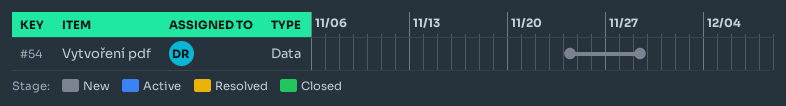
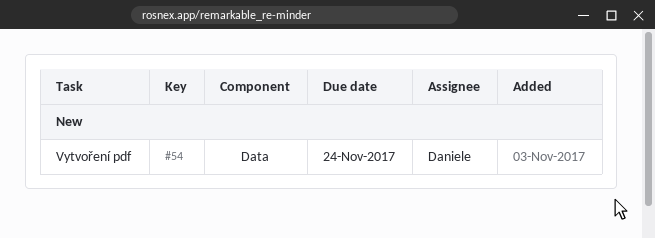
#54, due: Nov 29 -> Nov 24

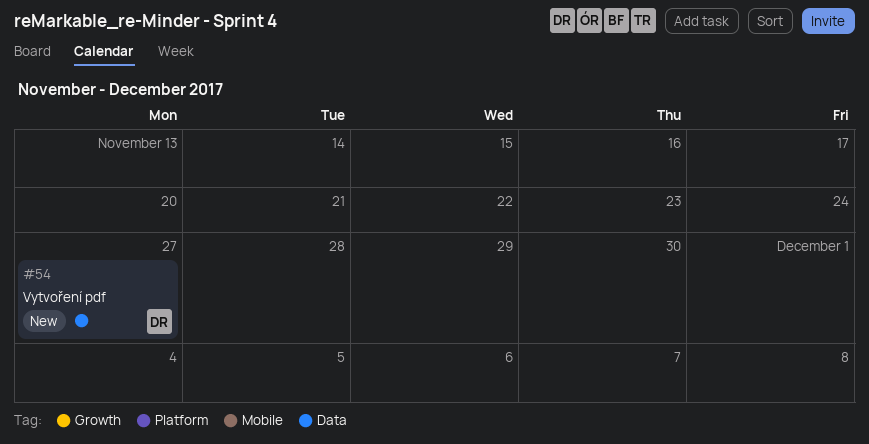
#54, due: Nov 24 -> Nov 27

